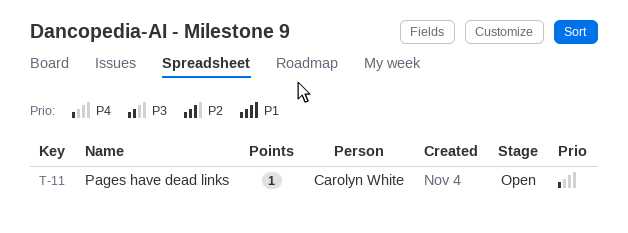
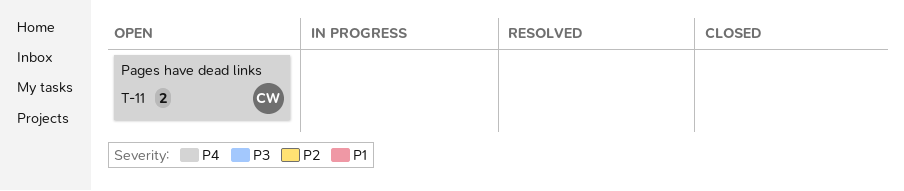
T-11, estimate: 1 -> 2

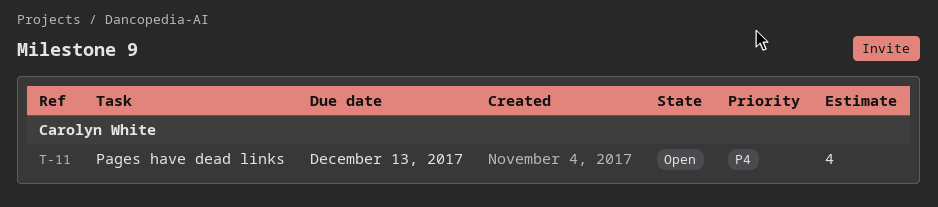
T-11, estimate: 2 -> 4

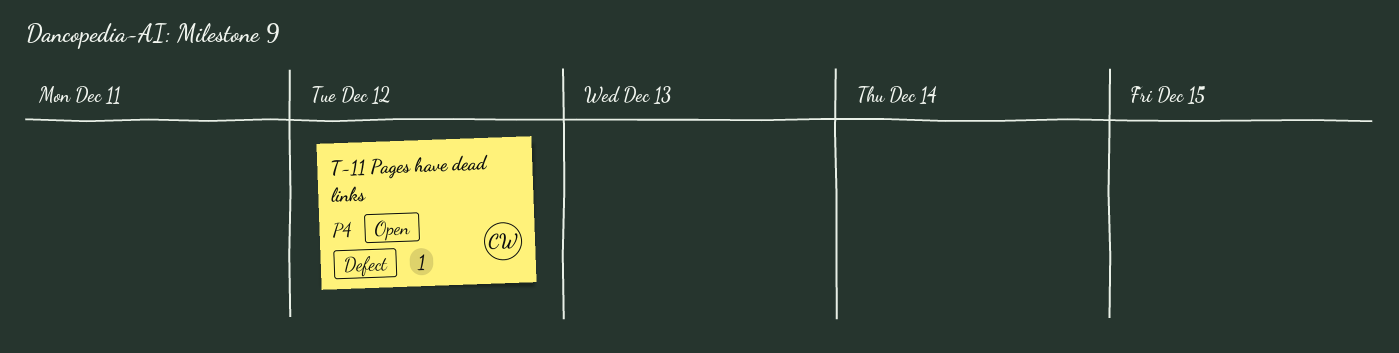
T-11, estimate: 4 -> 1
T-11, due: Dec 13 -> Dec 12

